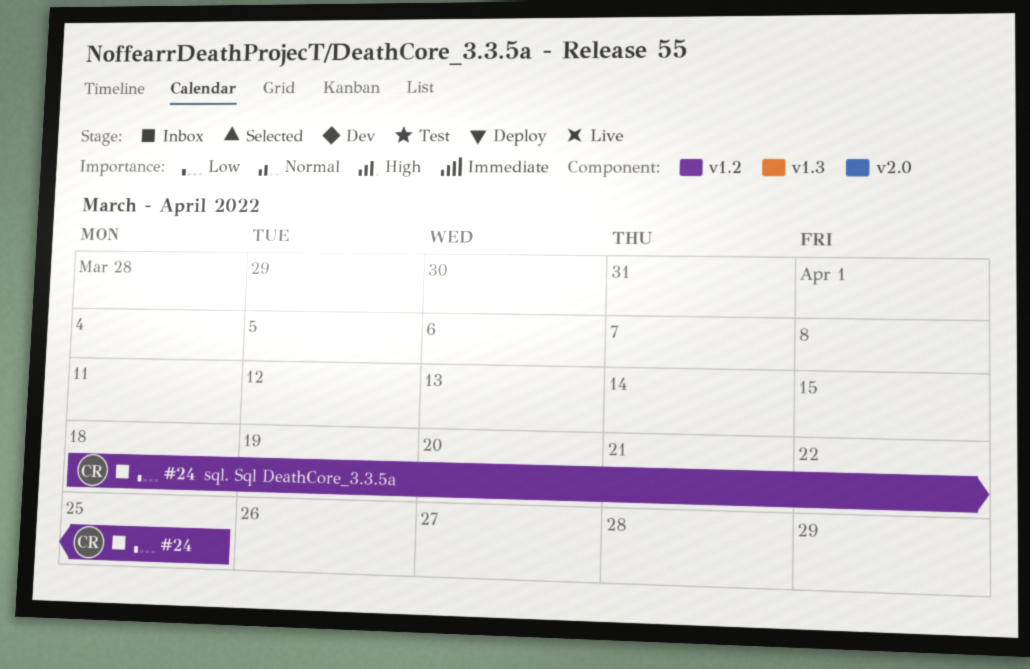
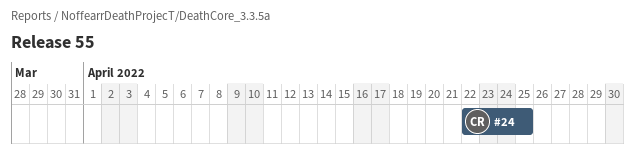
#24, start: Apr 18 -> Apr 22

